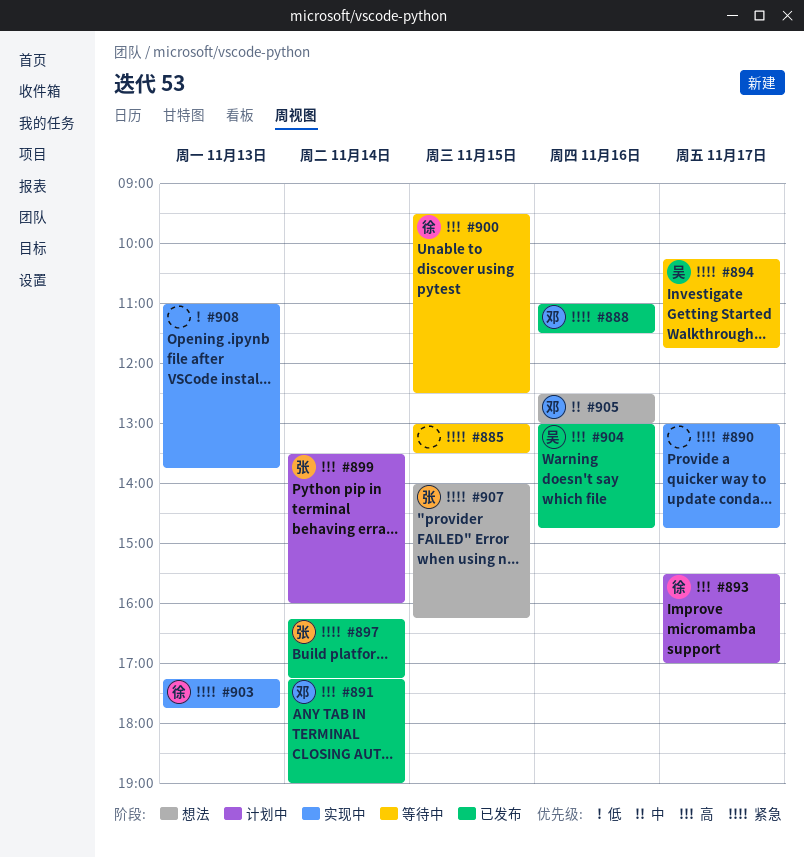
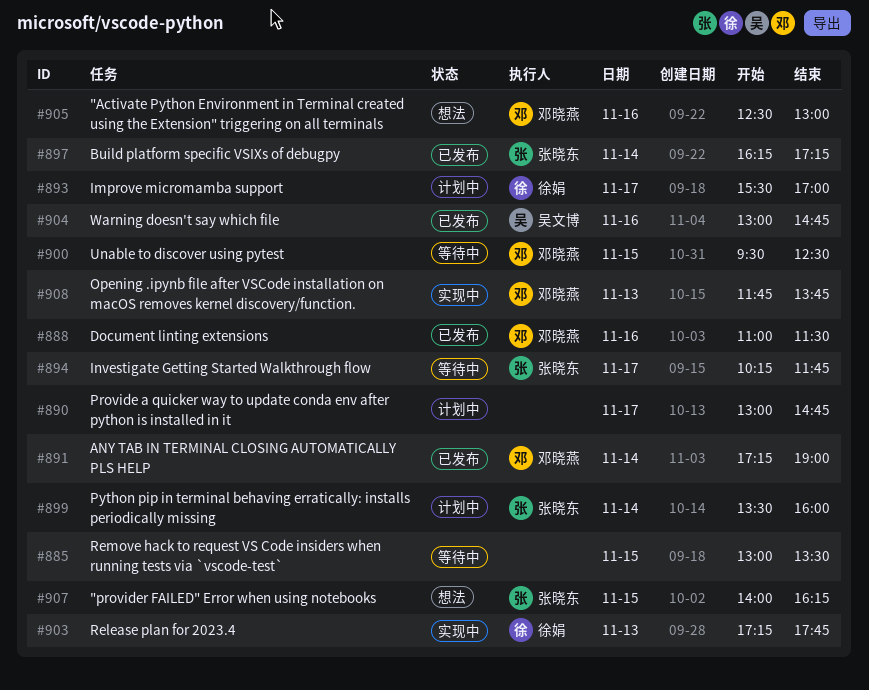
#890, status: 实现中 -> 计划中
#894, owner: 吴文博 -> 张晓东
#900, owner: 徐娟 -> 邓晓燕
#908, owner: none -> 邓晓燕
#908, begins: 11:00 -> 11:45

